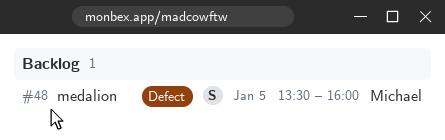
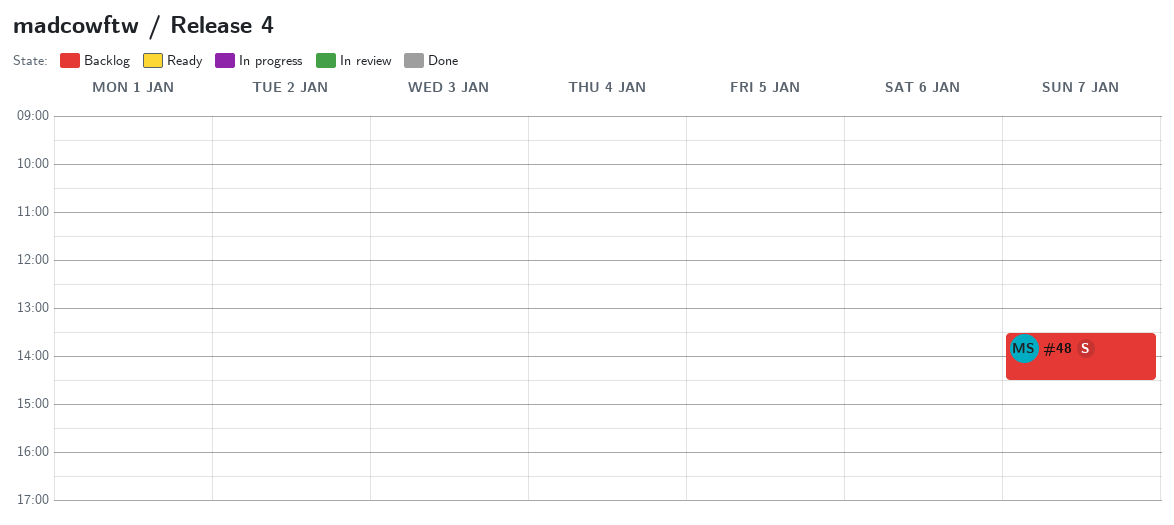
#48, day: Jan 5 -> Jan 7
#48, ends: 16:00 -> 14:30

